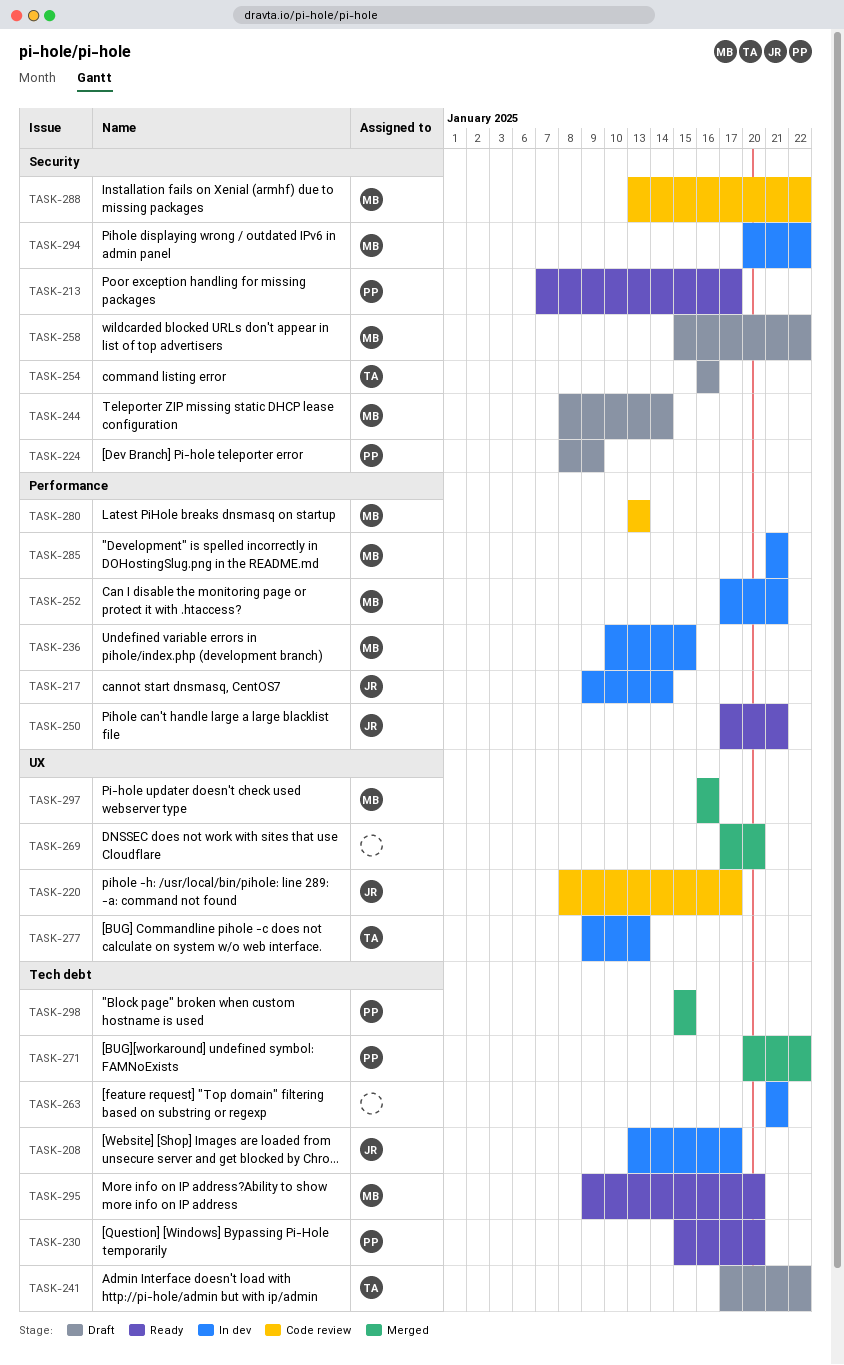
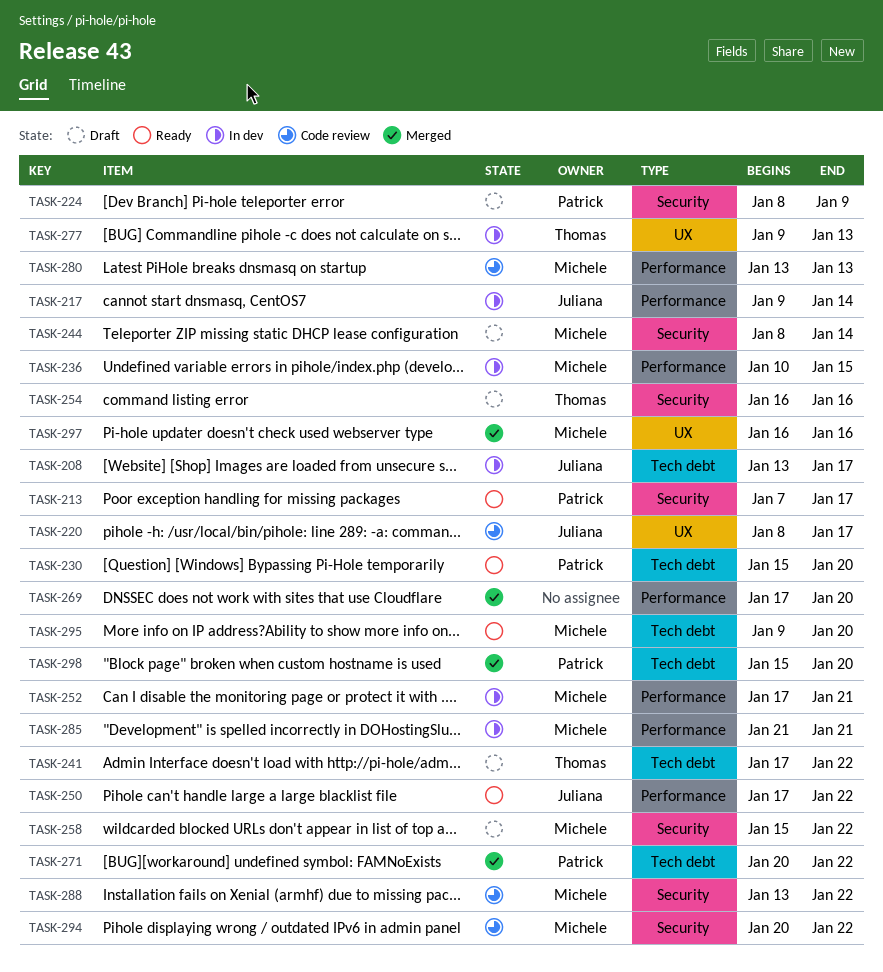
TASK-250, due: Jan 21 -> Jan 22
TASK-263: present -> none
TASK-269, label: UX -> Performance
TASK-294, status: In dev -> Code review
TASK-298, due: Jan 15 -> Jan 20

